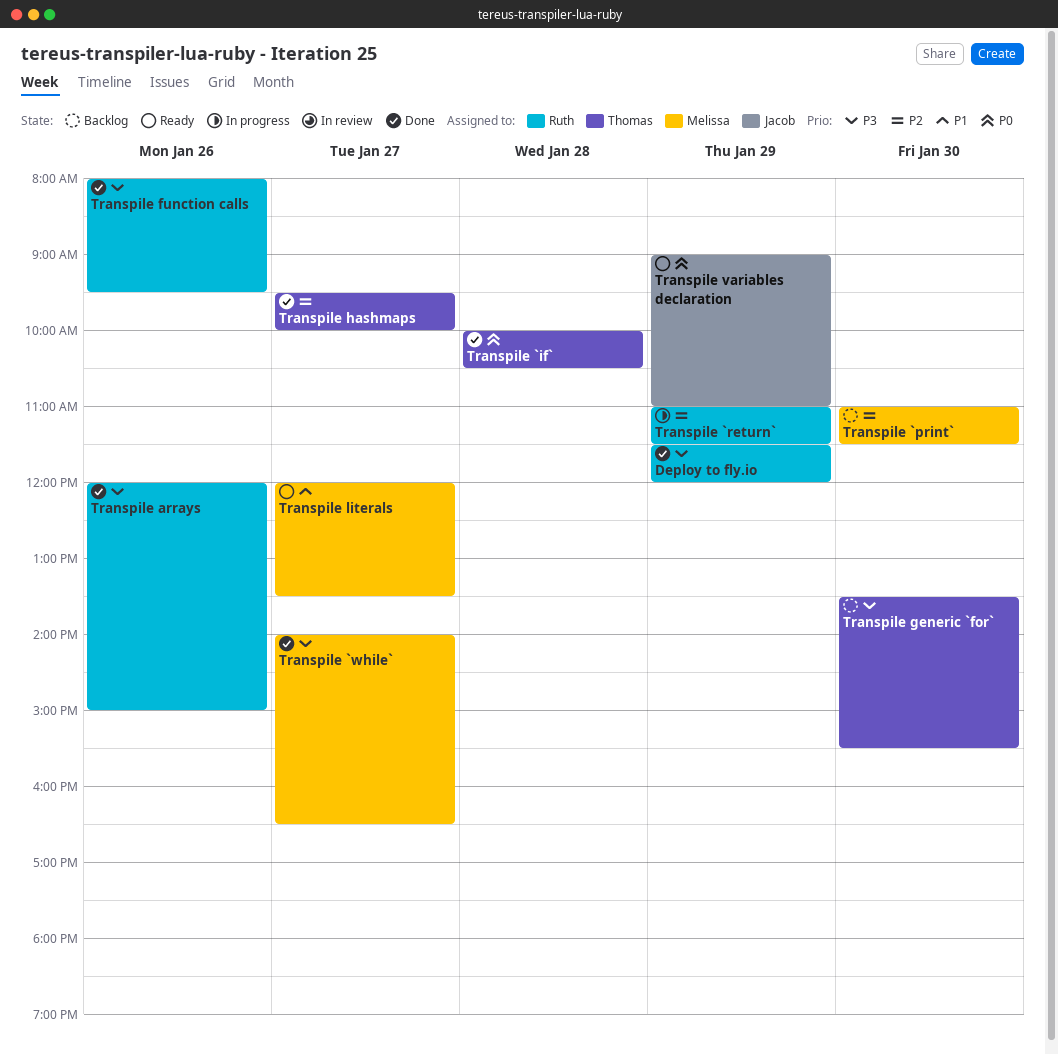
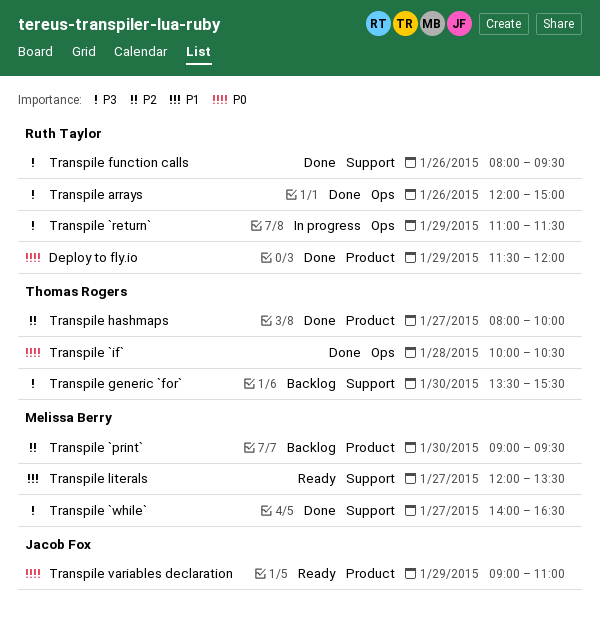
Deploy to fly.io, priority: P3 -> P0
Transpile `print`, begins: 11:00 -> 09:00
Transpile `print`, ends: 11:30 -> 09:30
Transpile `return`, priority: P2 -> P3
Transpile hashmaps, begins: 09:30 -> 08:00

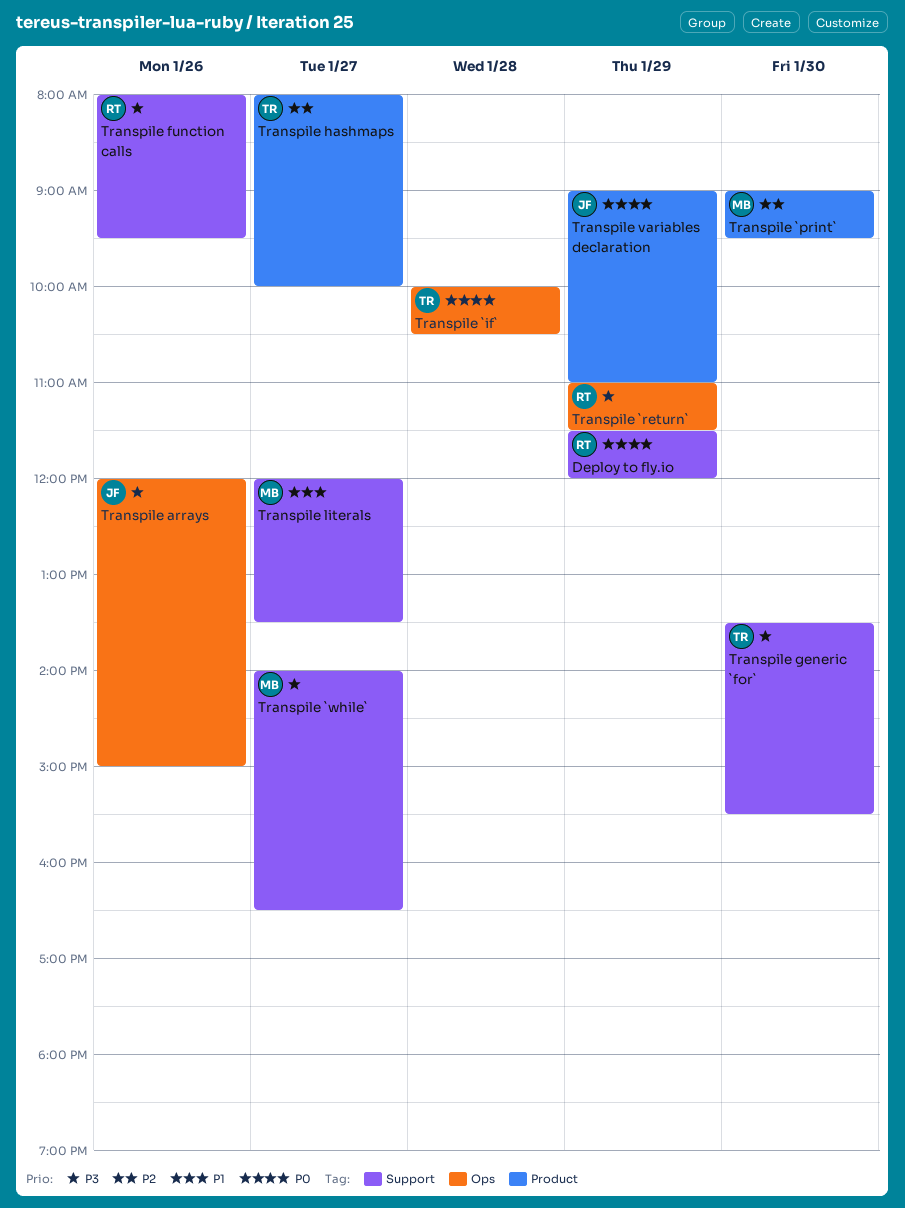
Deploy to fly.io, label: Product -> Support
Transpile arrays, owner: Ruth Taylor -> Jacob Fox

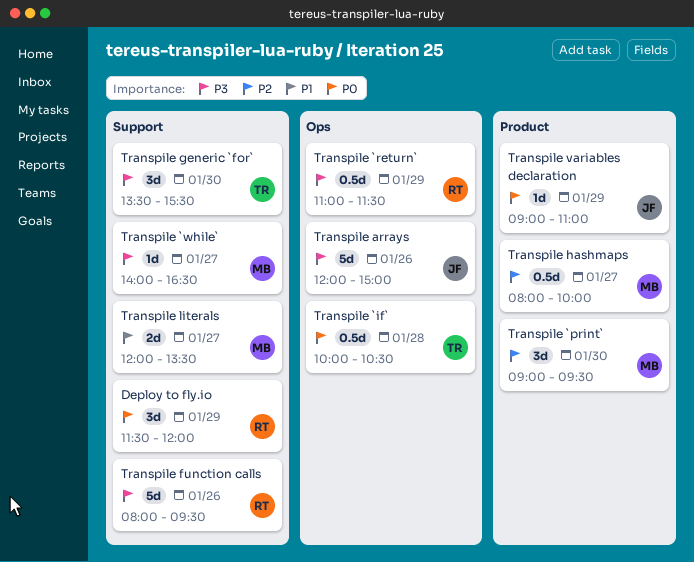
Transpile hashmaps, owner: TR -> MB

